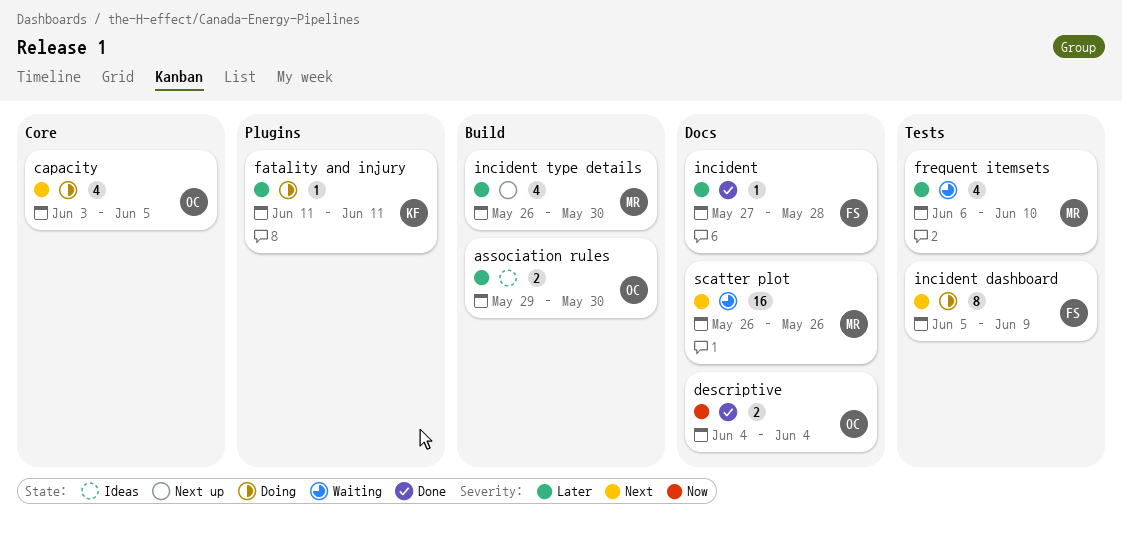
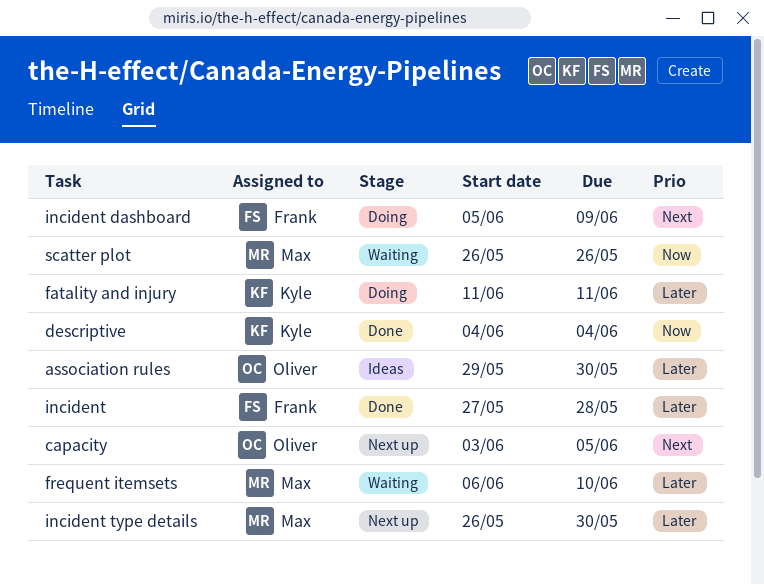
capacity, status: Doing -> Next up
descriptive, owner: Oliver -> Kyle
scatter plot, priority: Next -> Now

